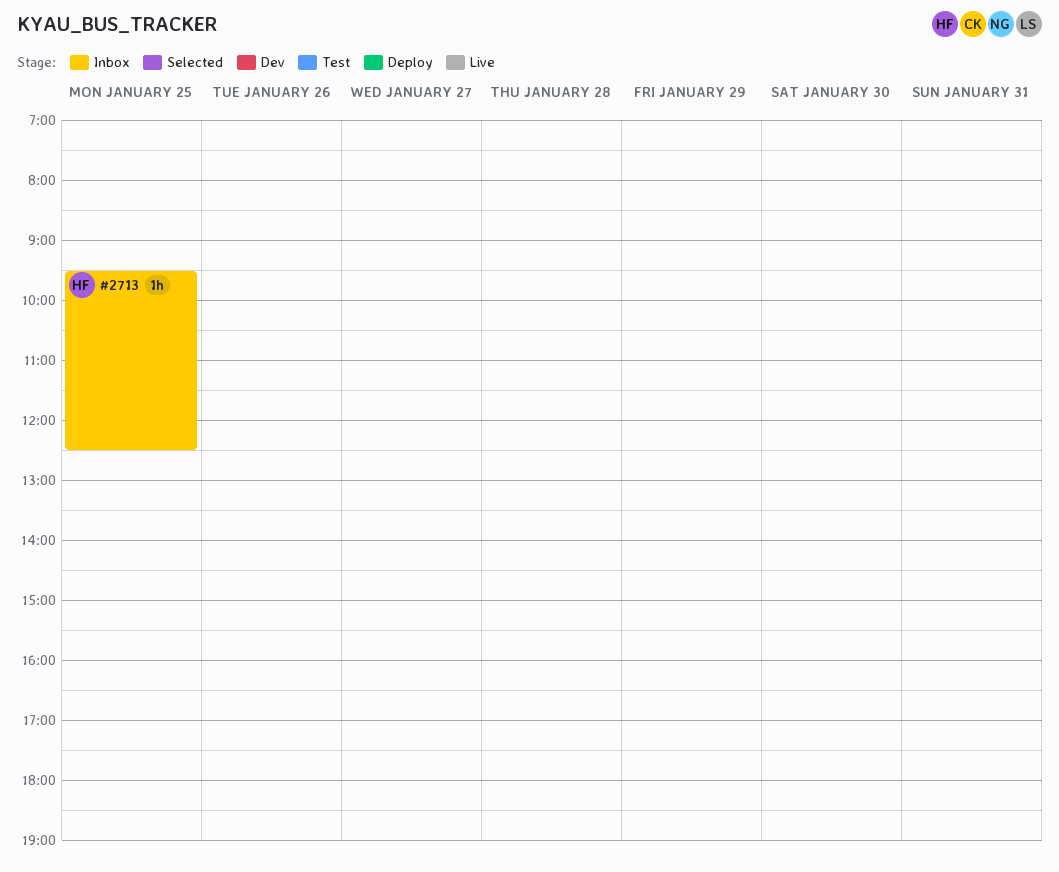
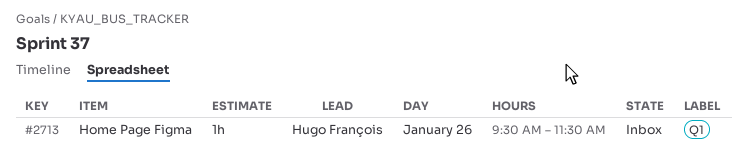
#2713, day: Jan 25 -> Jan 26
#2713, ends: 12:30 -> 11:30

